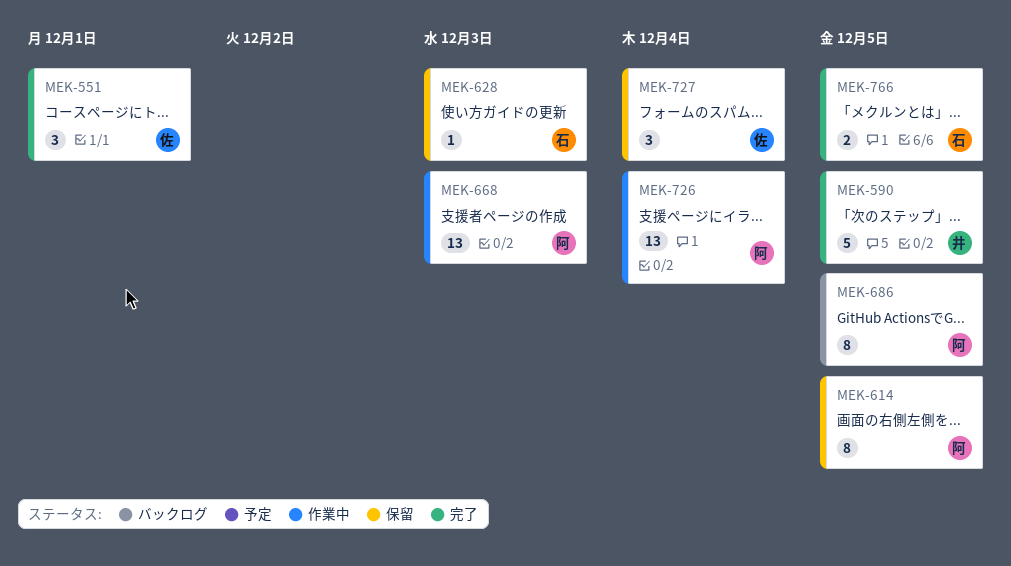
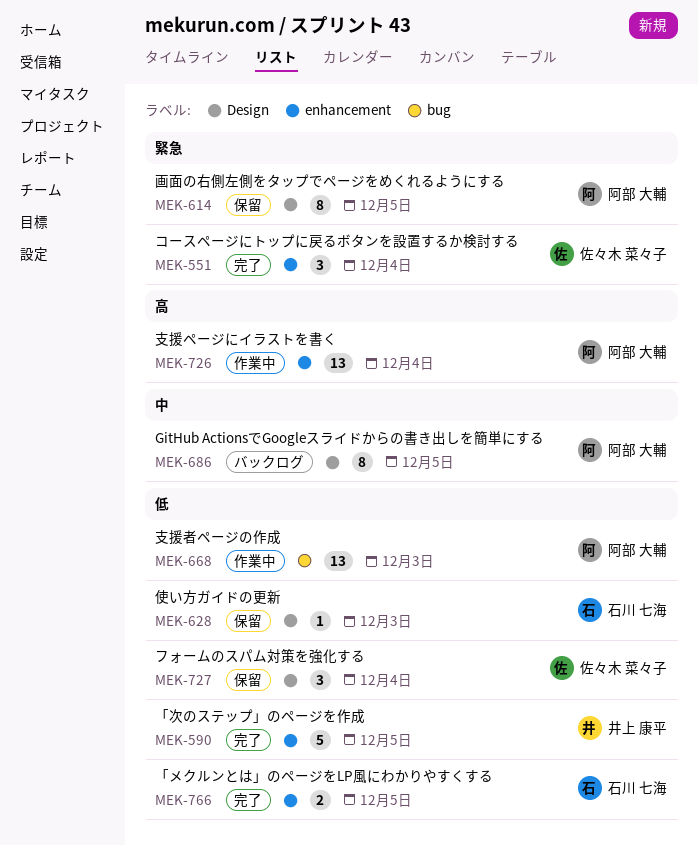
MEK-551, due: Dec 1 -> Dec 4

